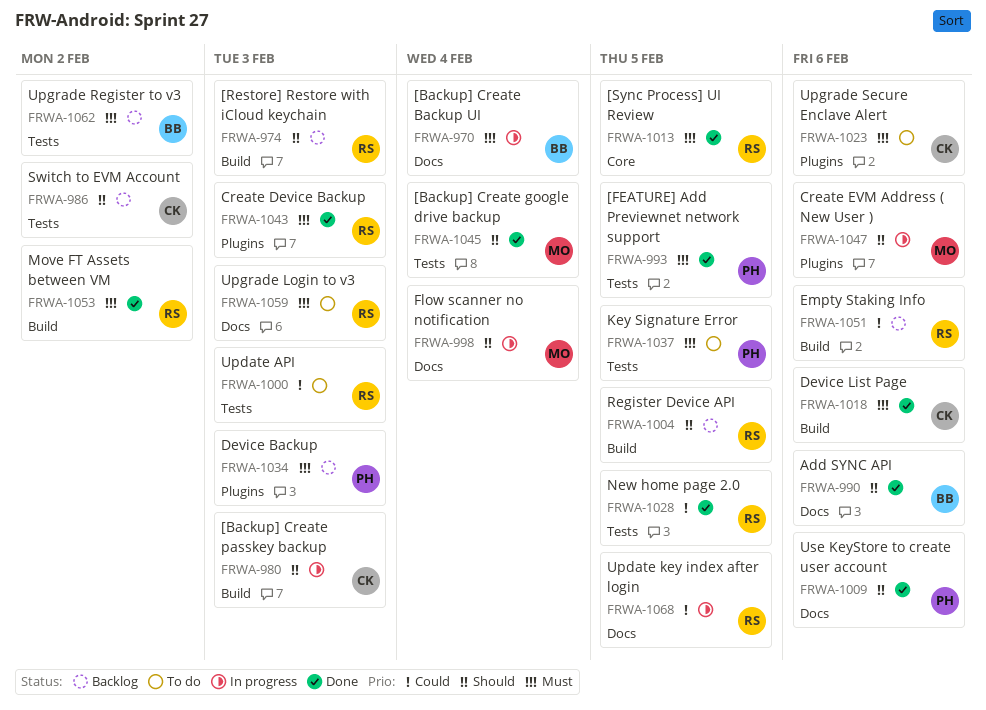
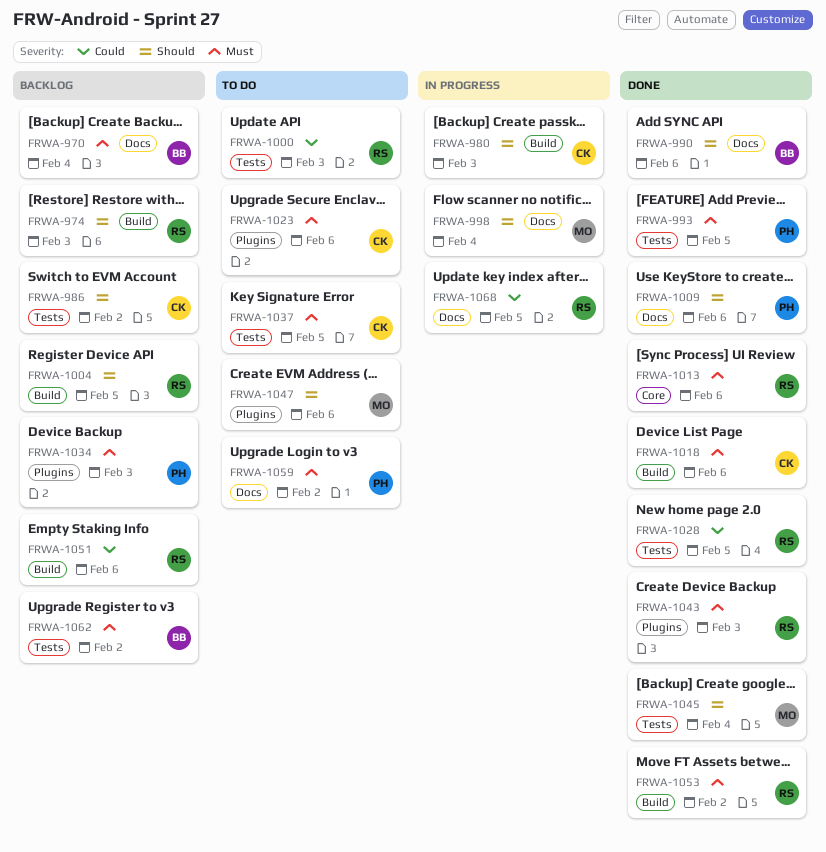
FRWA-970, status: In progress -> Backlog
FRWA-1013, due: Feb 5 -> Feb 6
FRWA-1037, owner: PH -> CK
FRWA-1047, status: In progress -> To do
FRWA-1059, owner: RS -> PH
FRWA-1059, due: Feb 3 -> Feb 2

